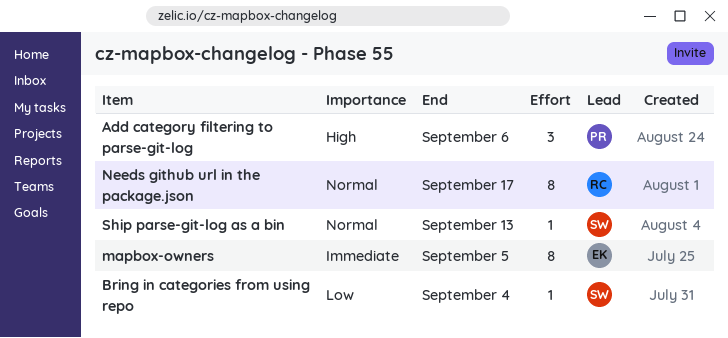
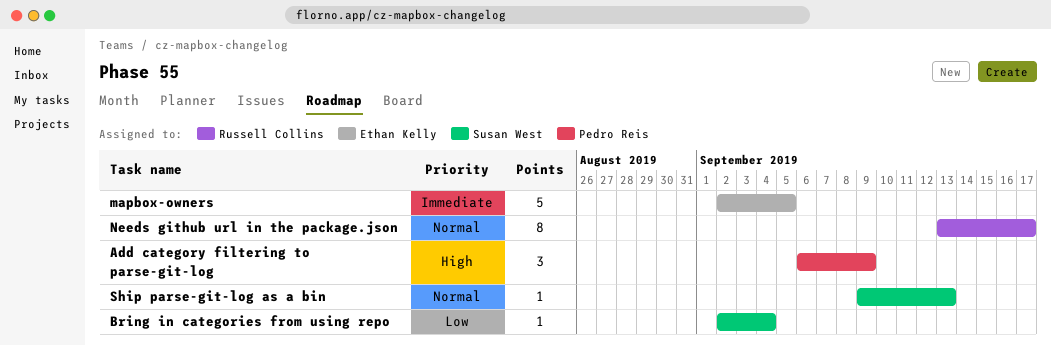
Add category filtering to parse-git-log, due: Sep 6 -> Sep 9
mapbox-owners, estimate: 8 -> 5

